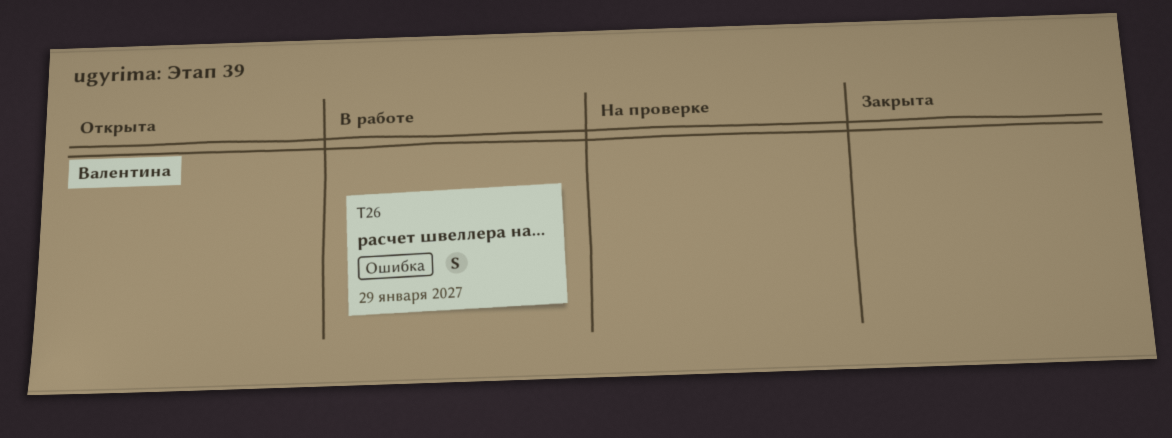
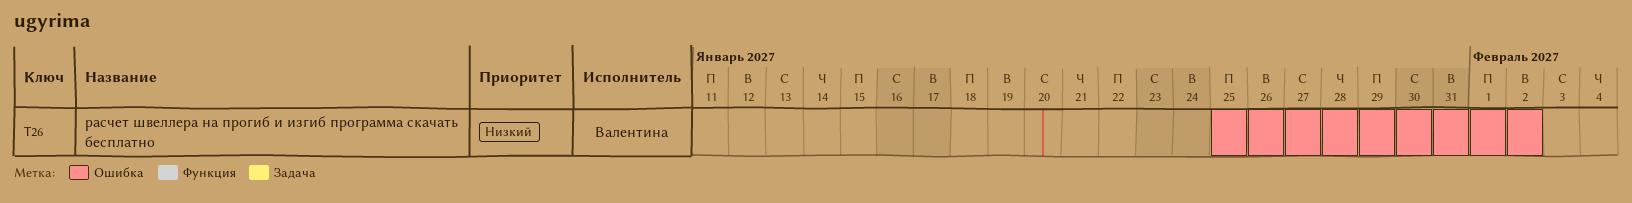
T26, due: Jan 29 -> Feb 2

